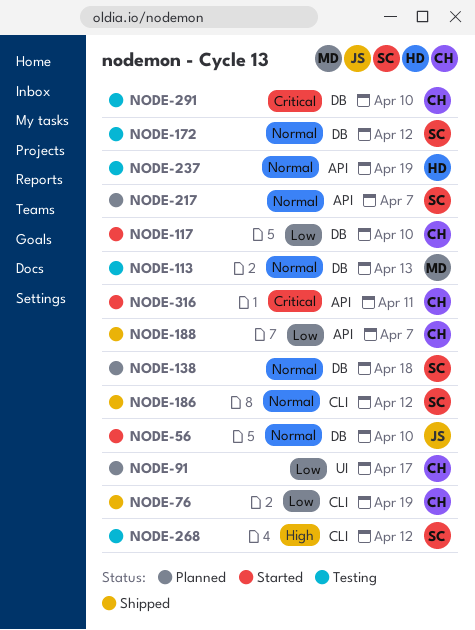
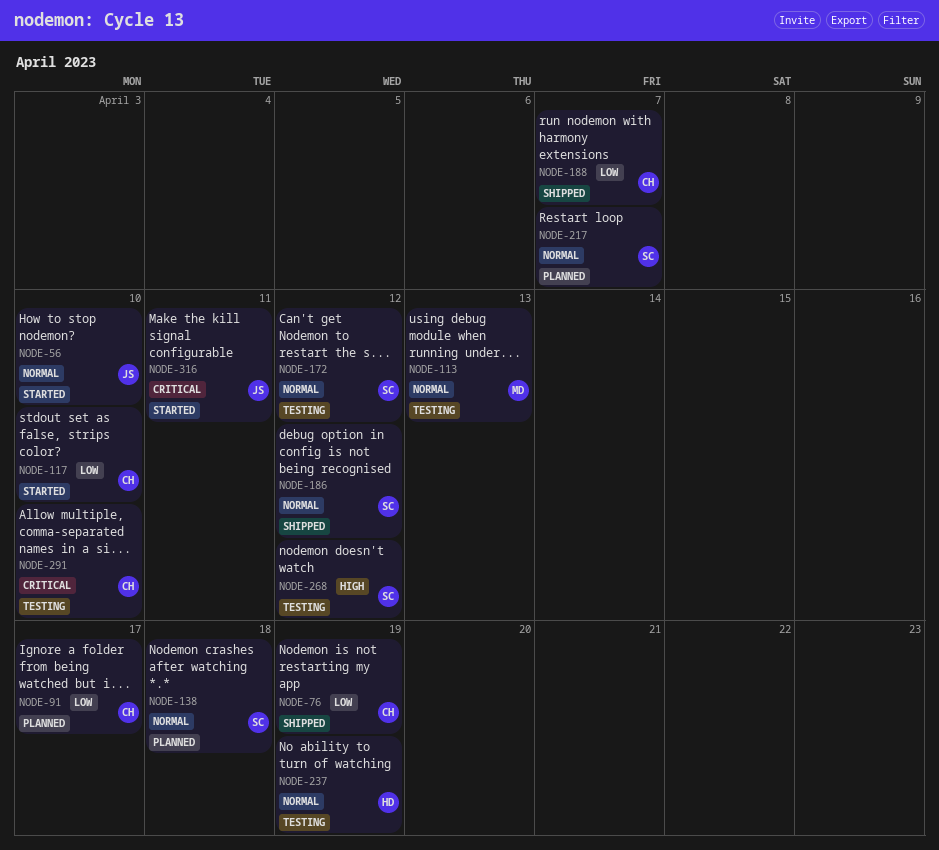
NODE-316, owner: CH -> JS

